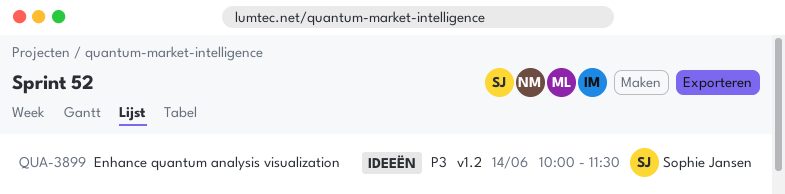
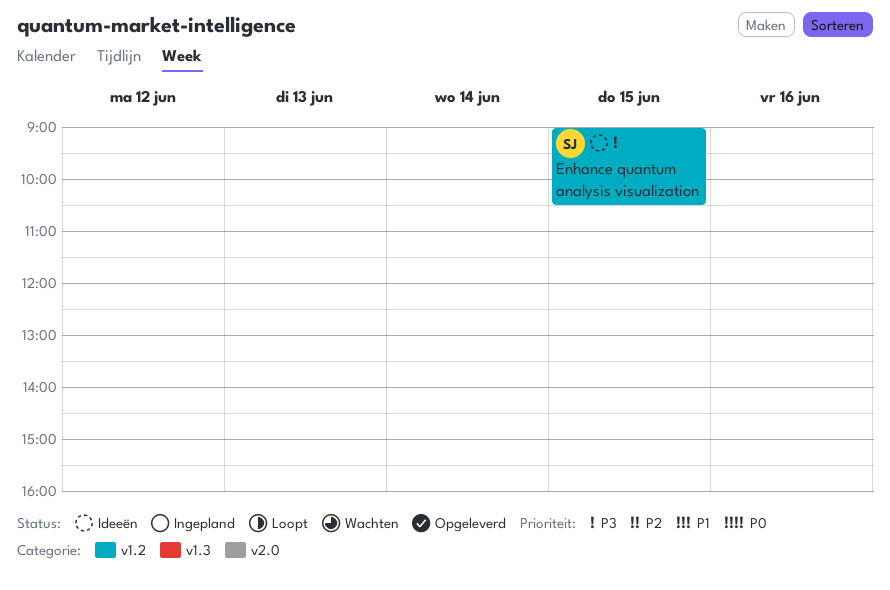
Enhance quantum analysis visualization, day: Jun 14 -> Jun 15
Enhance quantum analysis visualization, begins: 10:00 -> 09:00
Enhance quantum analysis visualization, ends: 11:30 -> 10:30

